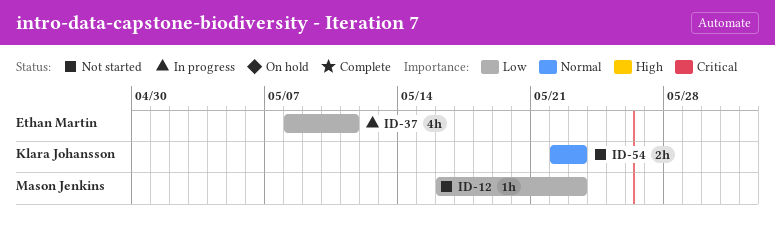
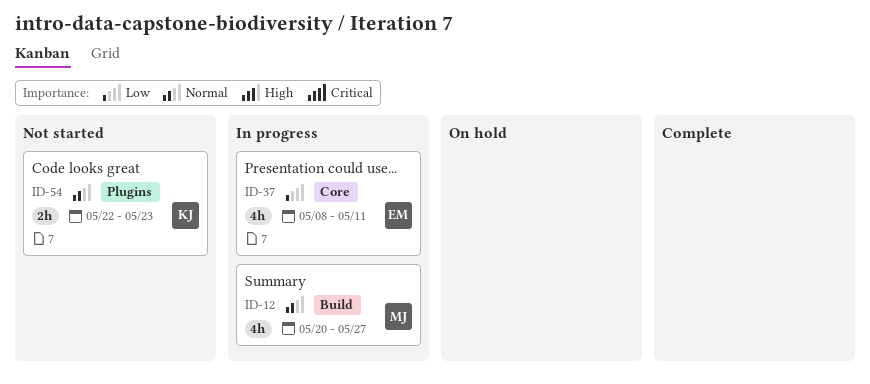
ID-12, status: Not started -> In progress
ID-12, priority: Low -> Normal
ID-12, estimate: 1h -> 4h
ID-12, start: May 16 -> May 20
ID-12, due: May 23 -> May 27

